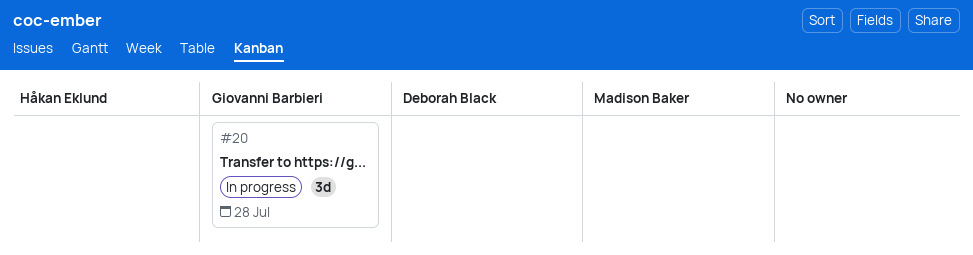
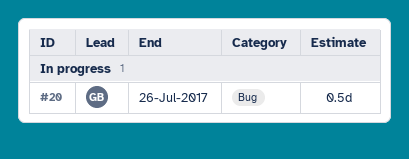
#20, estimate: 3d -> 0.5d
#20, due: Jul 28 -> Jul 26

